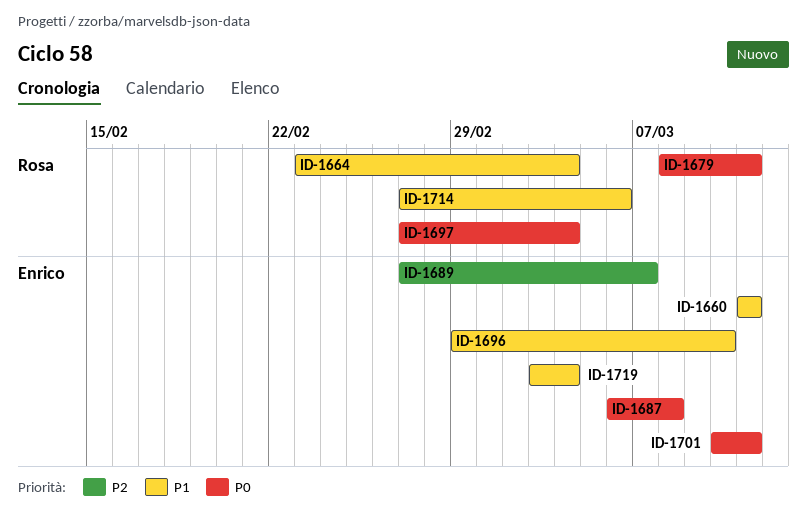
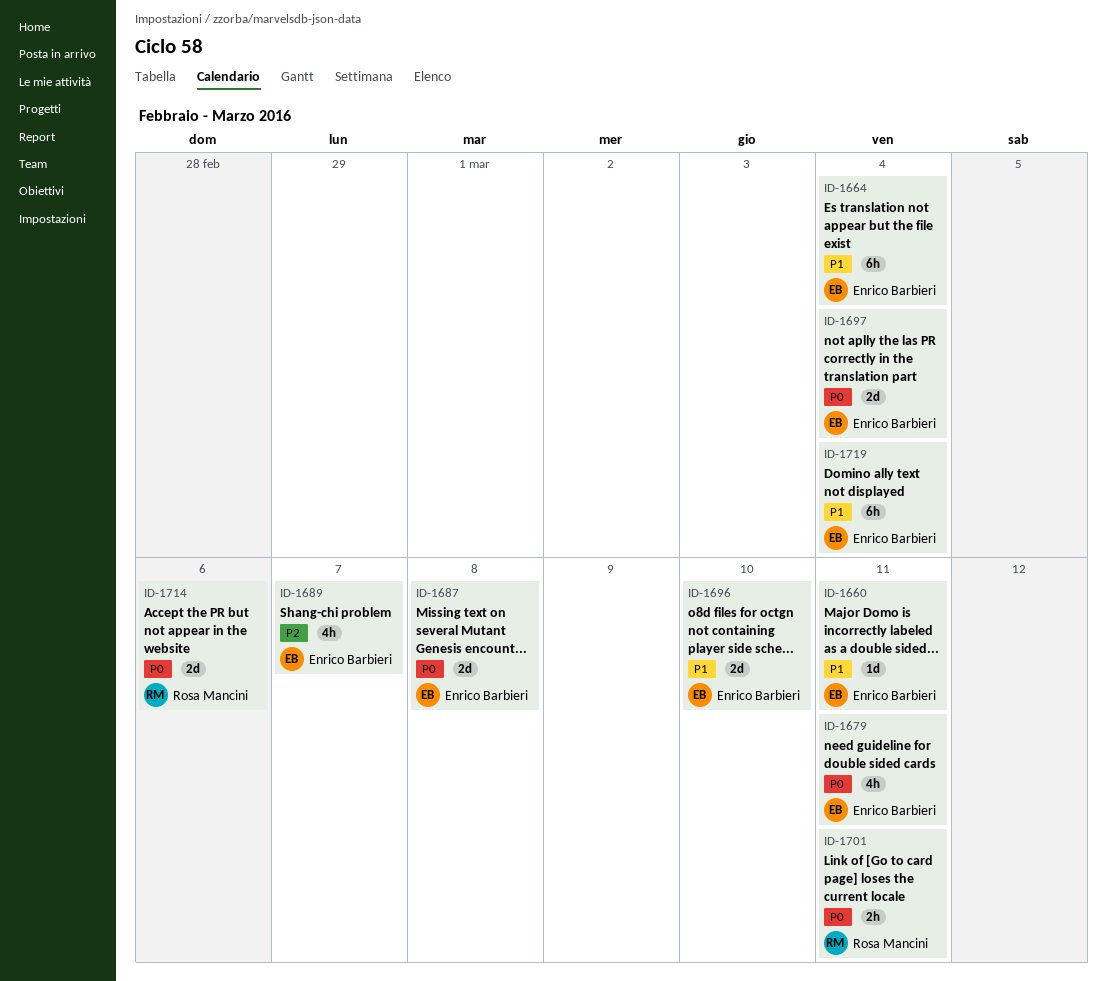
ID-1664, owner: Rosa Mancini -> Enrico Barbieri
ID-1679, owner: Rosa Mancini -> Enrico Barbieri
ID-1697, owner: Rosa Mancini -> Enrico Barbieri
ID-1701, owner: Enrico Barbieri -> Rosa Mancini
ID-1714, priority: P1 -> P0

